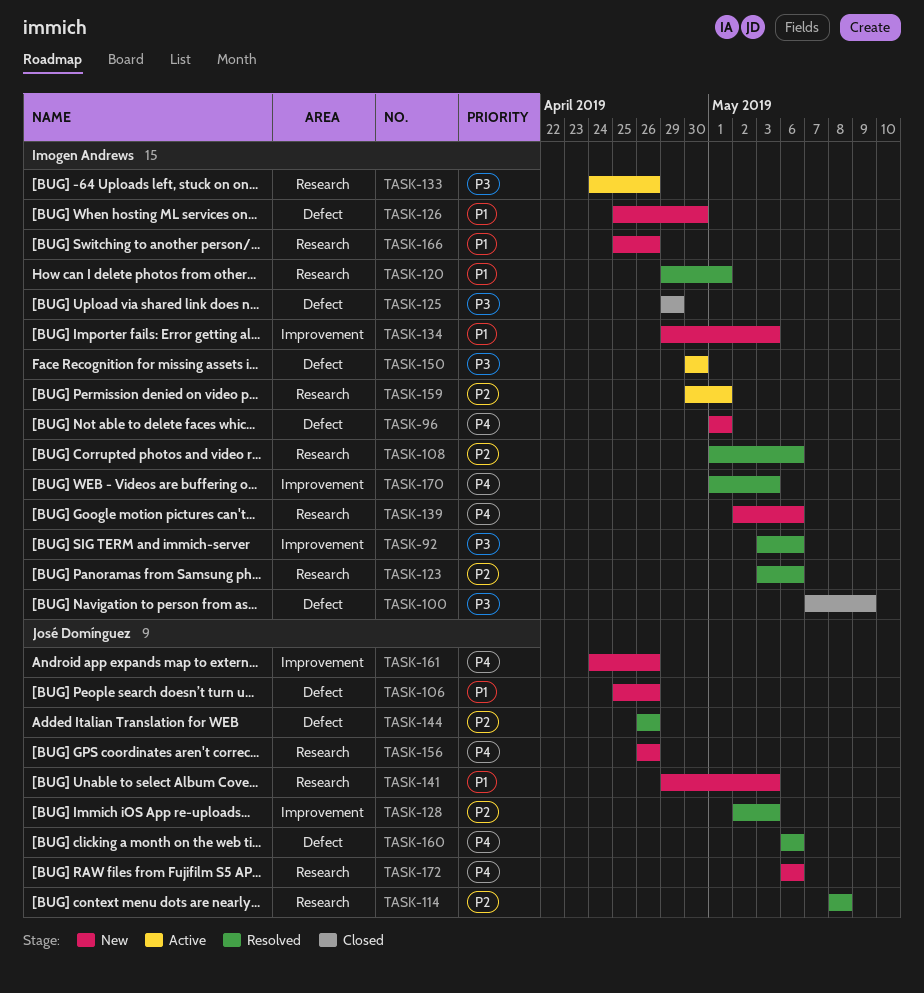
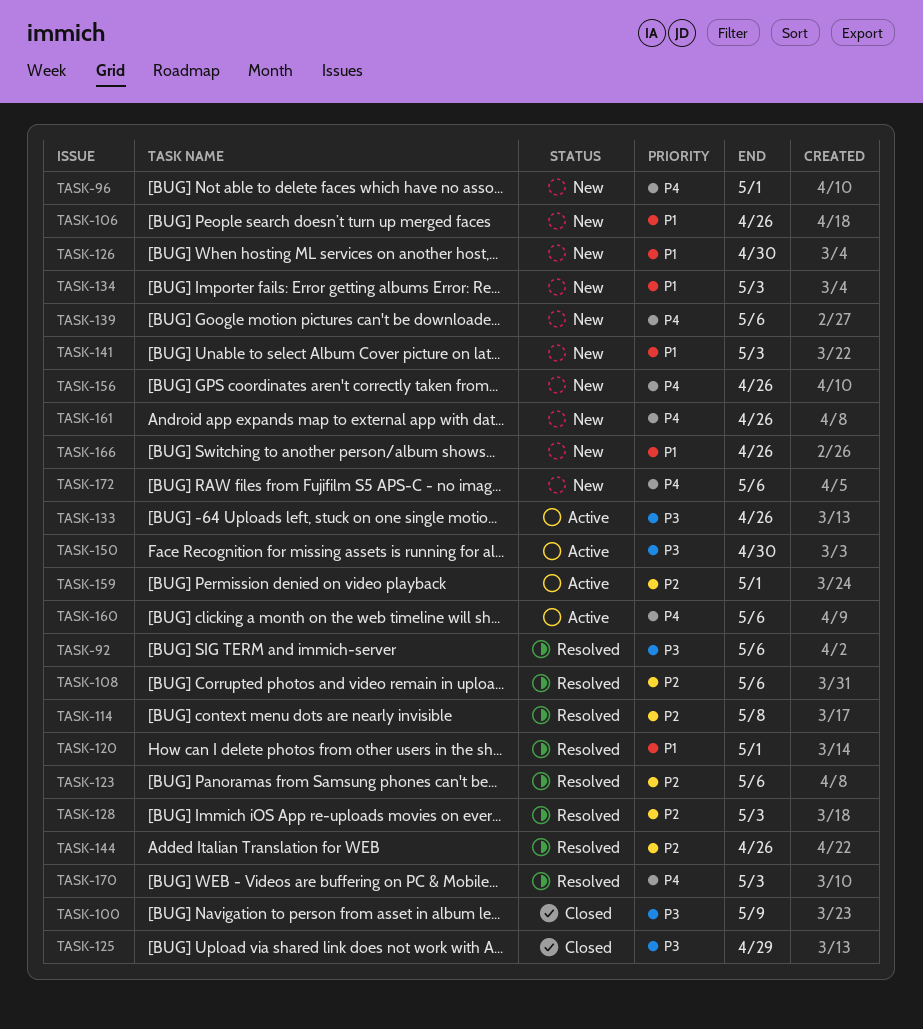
TASK-160, status: Resolved -> Active

